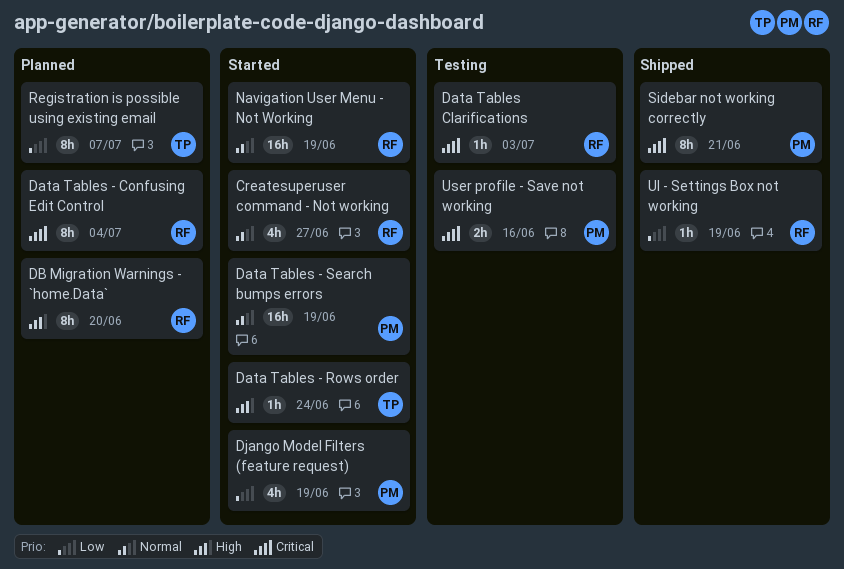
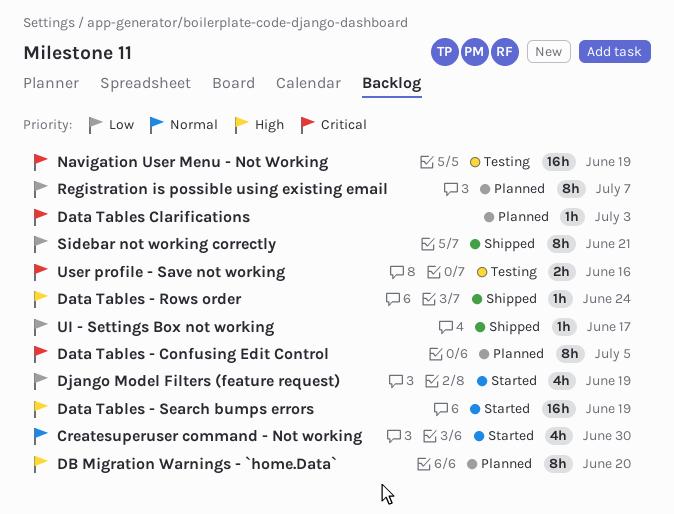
Createsuperuser command - Not working, due: Jun 27 -> Jun 30
Data Tables - Confusing Edit Control, due: Jul 4 -> Jul 5
Data Tables - Rows order, status: Started -> Shipped
Data Tables - Search bumps errors, priority: Normal -> High
Data Tables Clarifications, status: Testing -> Planned
Navigation User Menu - Not Working, status: Started -> Testing
Navigation User Menu - Not Working, priority: Normal -> Critical
Sidebar not working correctly, priority: Critical -> Low
UI - Settings Box not working, due: Jun 19 -> Jun 17

